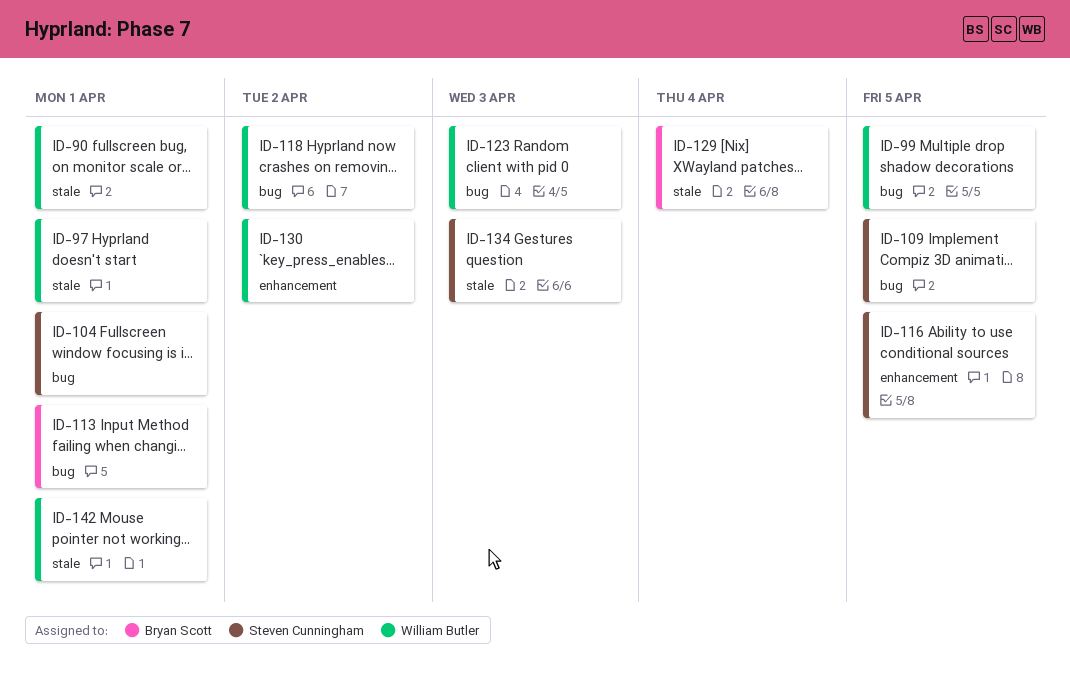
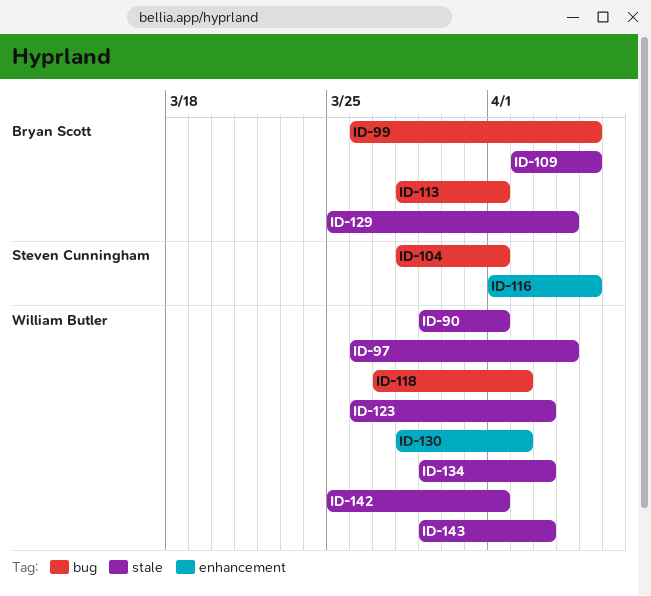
ID-97, due: Apr 1 -> Apr 4
ID-99, owner: William Butler -> Bryan Scott
ID-109, owner: Steven Cunningham -> Bryan Scott
ID-109, label: bug -> stale
ID-123, label: bug -> stale
ID-134, owner: Steven Cunningham -> William Butler
ID-143: none -> present

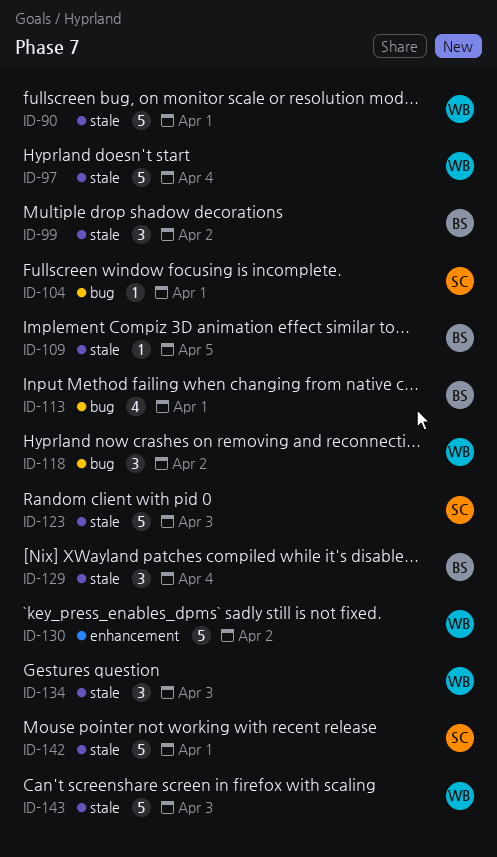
ID-99, label: bug -> stale
ID-99, due: Apr 5 -> Apr 2
ID-116: present -> none
ID-123, owner: William Butler -> Steven Cunningham
ID-142, owner: William Butler -> Steven Cunningham

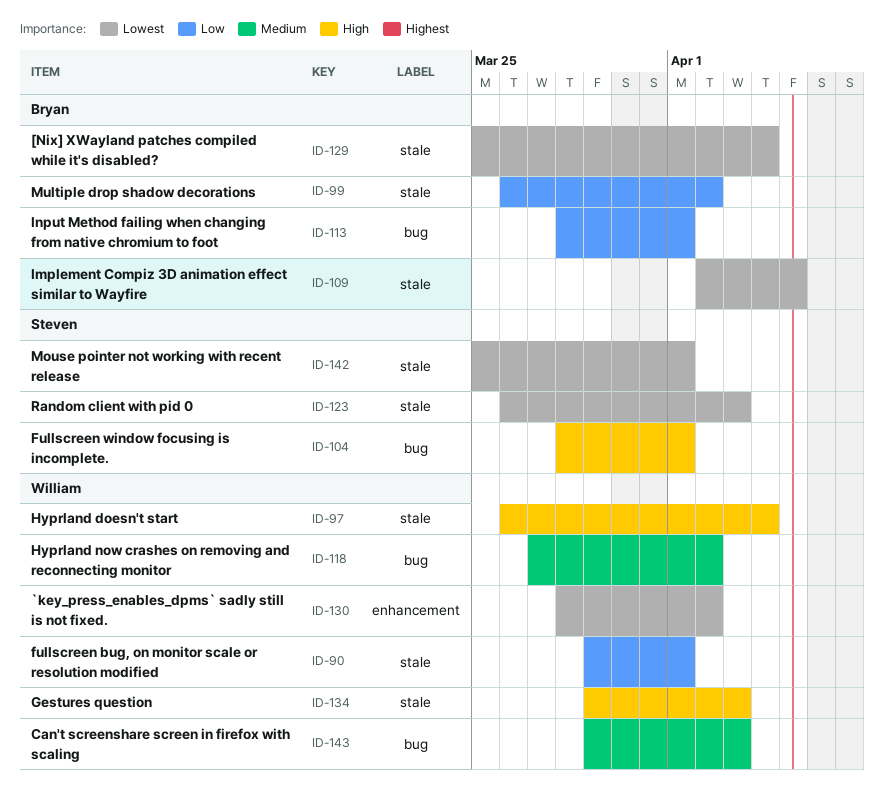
ID-143, label: stale -> bug

